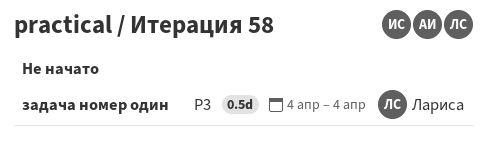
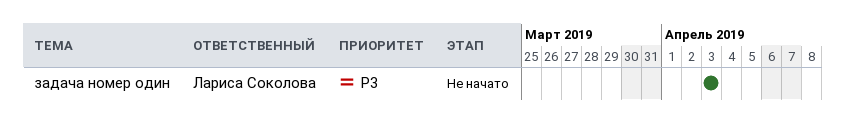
задача номер один, start: Apr 4 -> Apr 3
задача номер один, due: Apr 4 -> Apr 3

